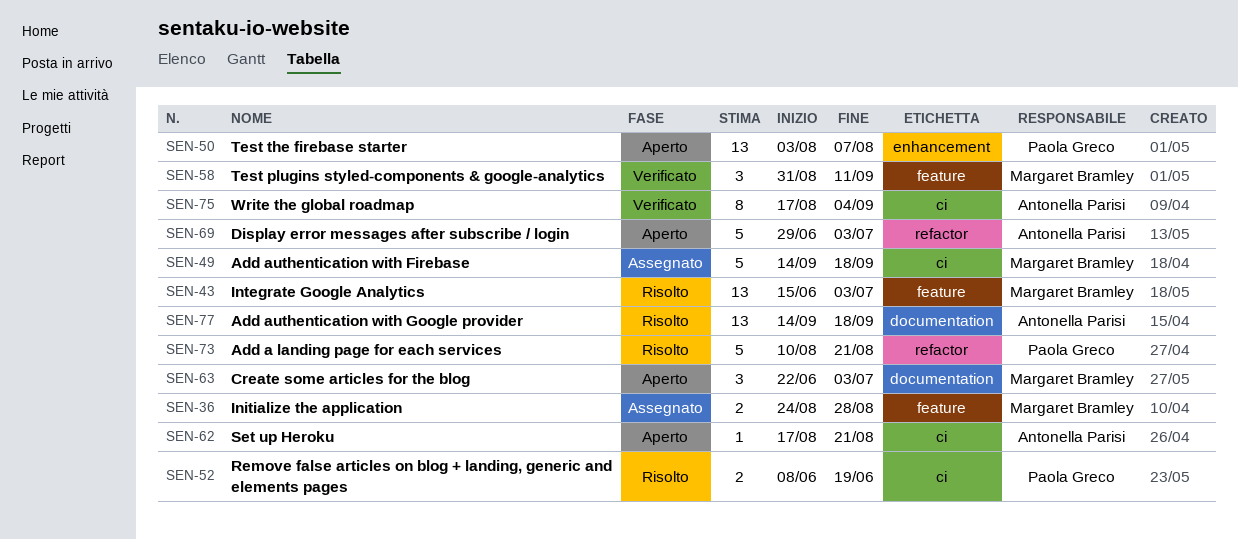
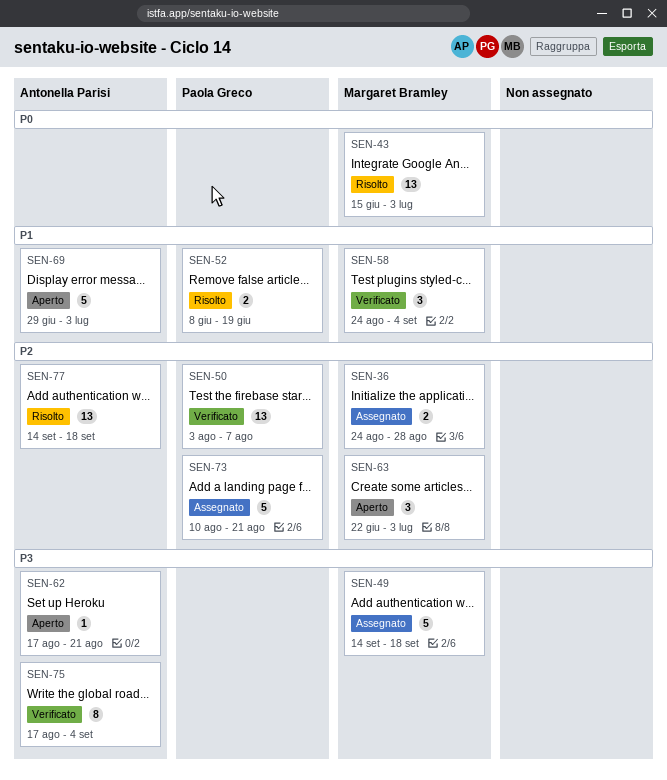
SEN-50, status: Aperto -> Verificato
SEN-58, start: Aug 31 -> Aug 24
SEN-58, due: Sep 11 -> Sep 4
SEN-73, status: Risolto -> Assegnato

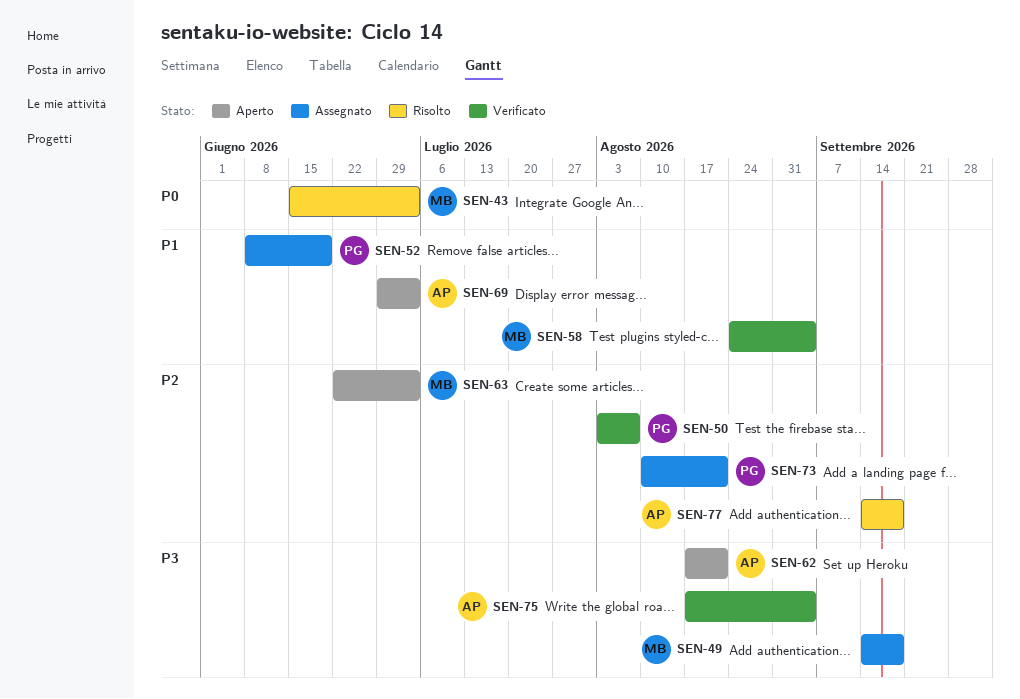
SEN-36: present -> none
SEN-52, status: Risolto -> Assegnato

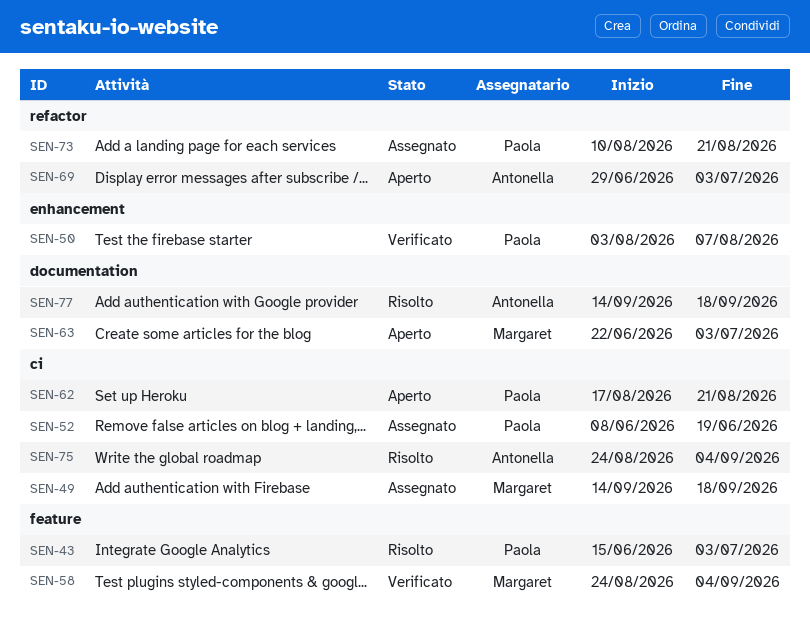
SEN-43, owner: Margaret -> Paola
SEN-62, owner: Antonella -> Paola
SEN-75, status: Verificato -> Risolto
SEN-75, start: Aug 17 -> Aug 24

